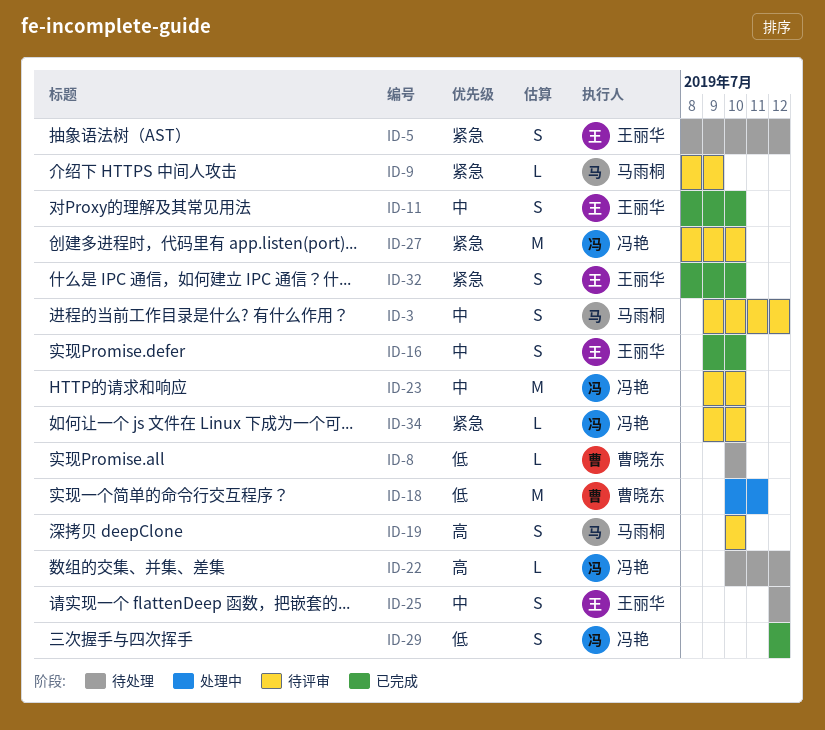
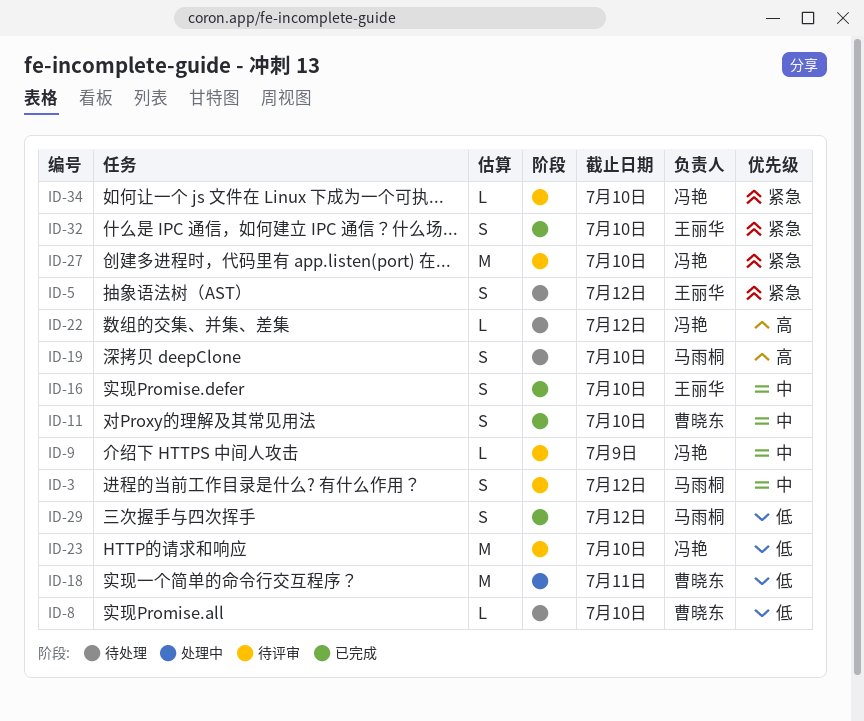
ID-9, owner: 马雨桐 -> 冯艳
ID-9, priority: 紧急 -> 中
ID-11, owner: 王丽华 -> 曹晓东
ID-19, status: 待评审 -> 待处理
ID-23, priority: 中 -> 低
ID-25: present -> none
ID-29, owner: 冯艳 -> 马雨桐

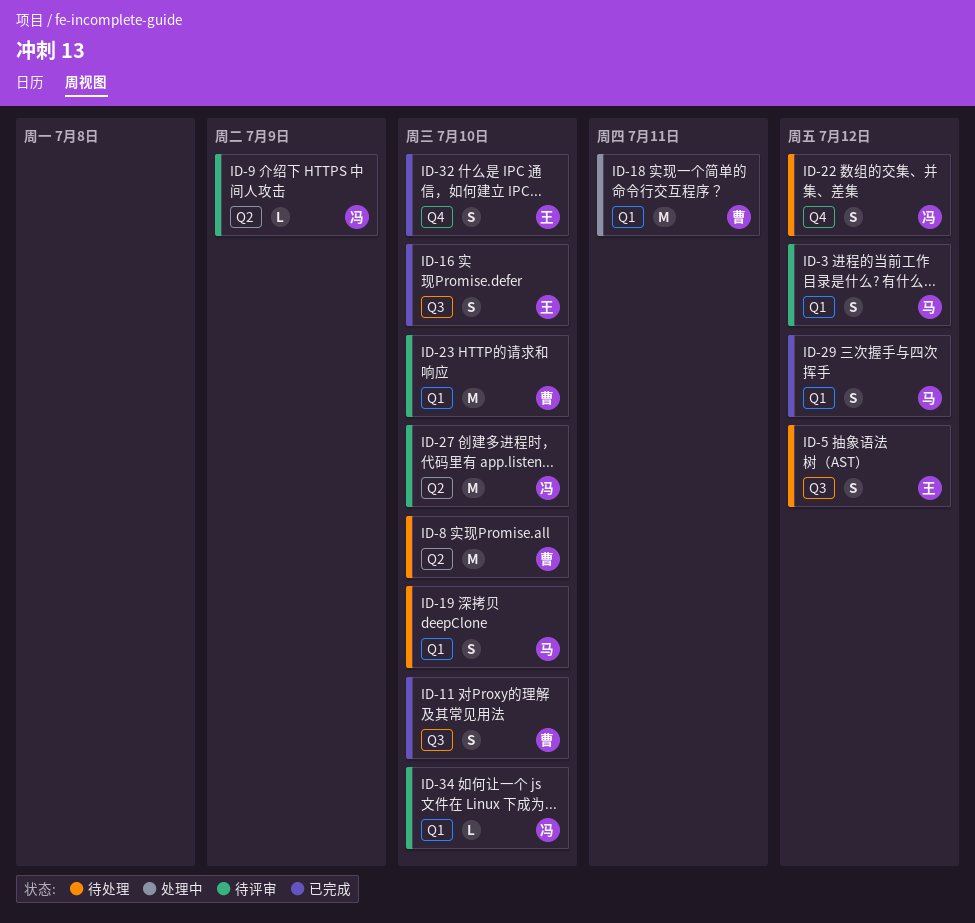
ID-8, estimate: L -> M
ID-22, estimate: L -> S
ID-23, owner: 冯艳 -> 曹晓东

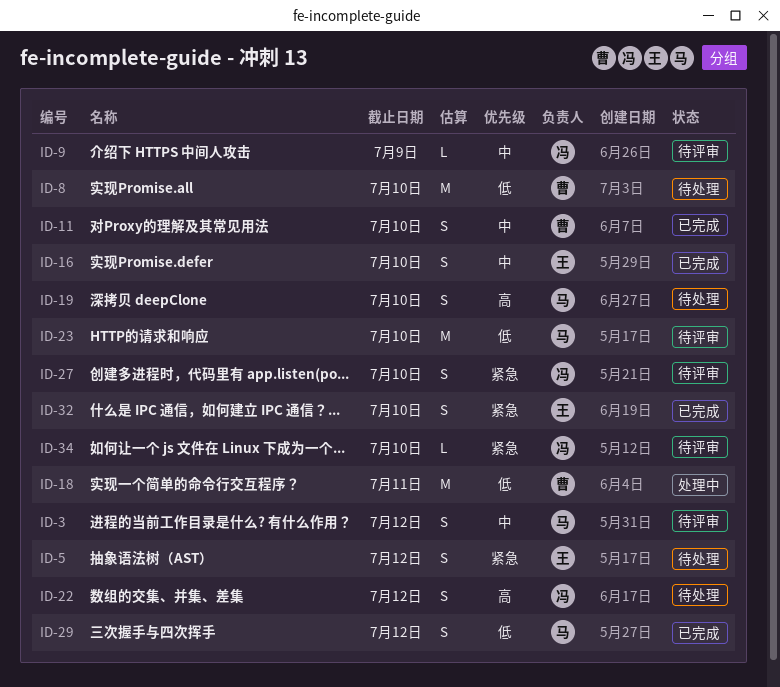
ID-23, owner: 曹 -> 马
ID-27, estimate: M -> S

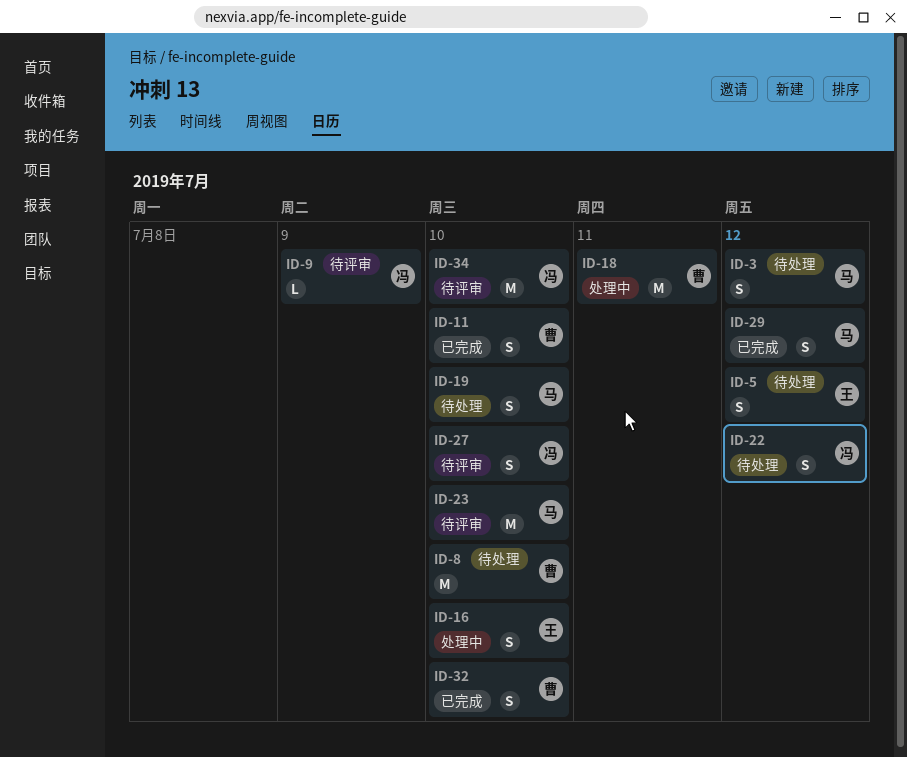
ID-3, status: 待评审 -> 待处理
ID-16, status: 已完成 -> 处理中
ID-32, owner: 王 -> 曹
ID-34, estimate: L -> M

